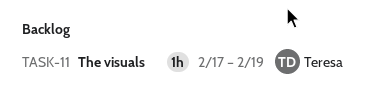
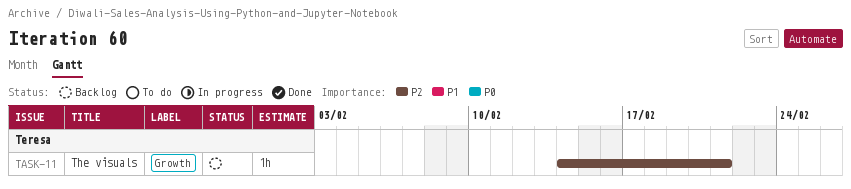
TASK-11, start: Feb 17 -> Feb 14
TASK-11, due: Feb 19 -> Feb 21

